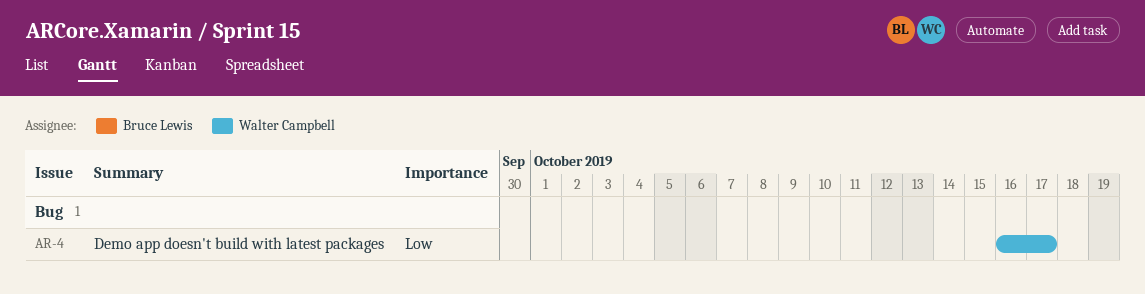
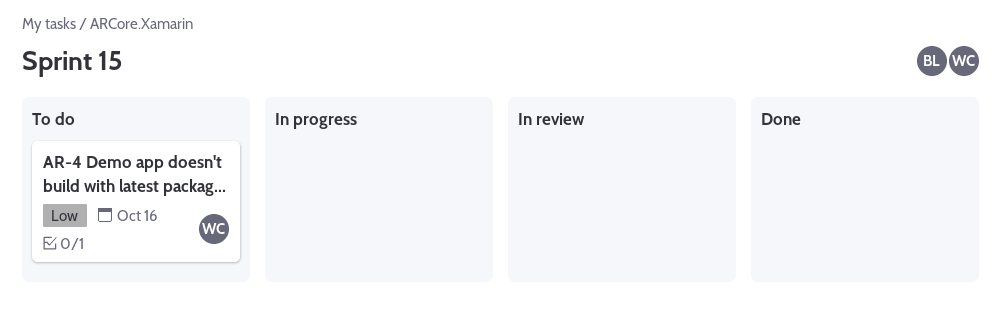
AR-4, due: Oct 17 -> Oct 16

